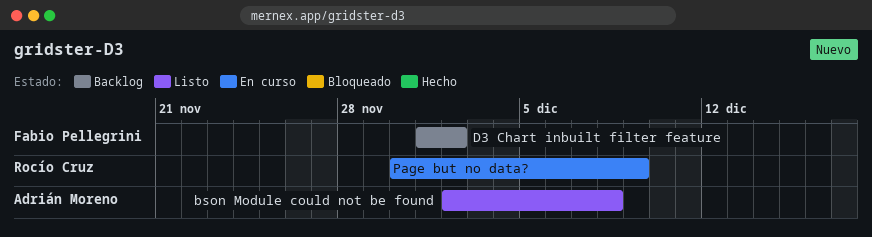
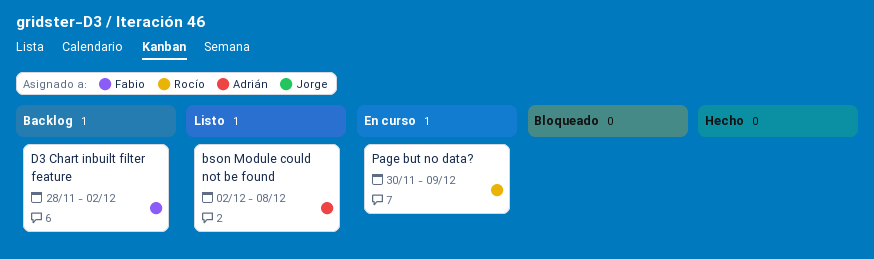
D3 Chart inbuilt filter feature, start: Dec 1 -> Nov 28

